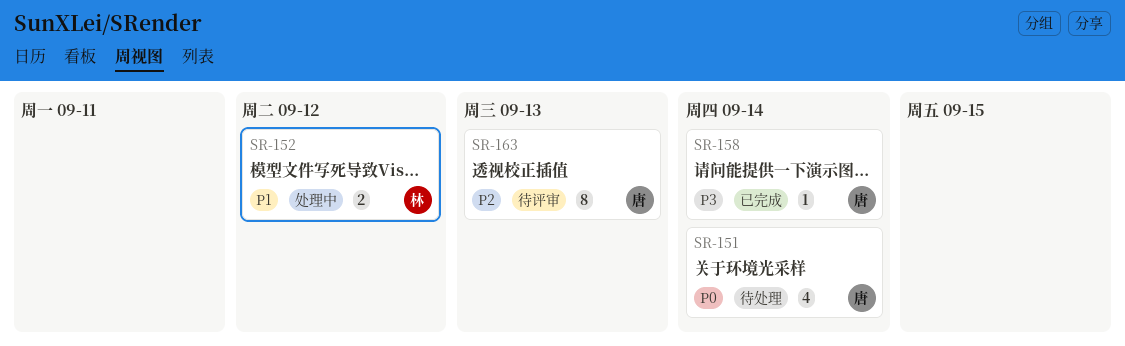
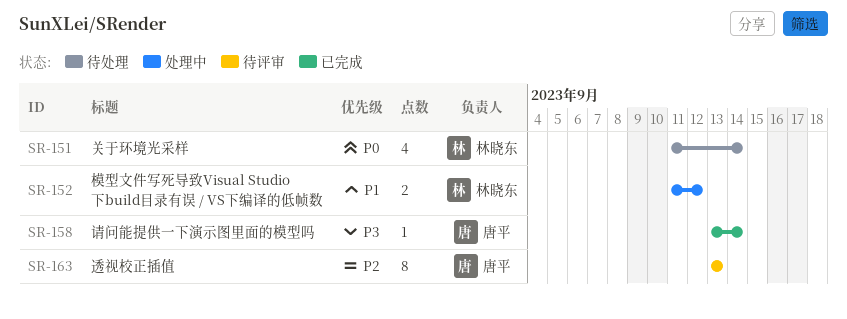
SR-151, owner: 唐平 -> 林晓东

